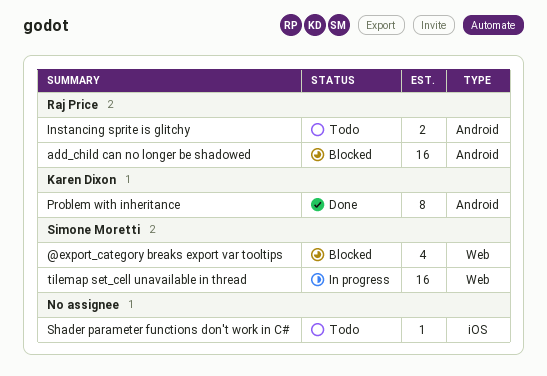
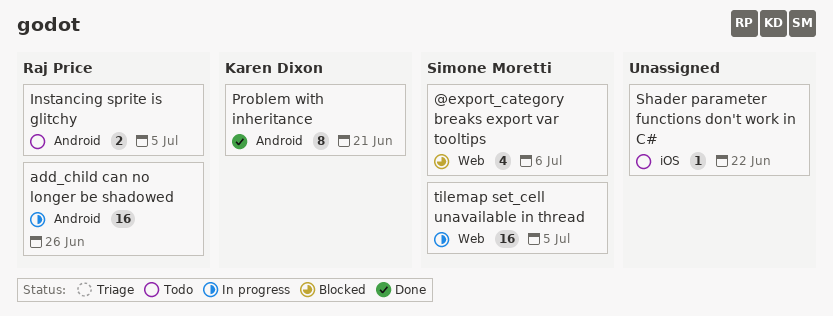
add_child can no longer be shadowed, status: Blocked -> In progress

